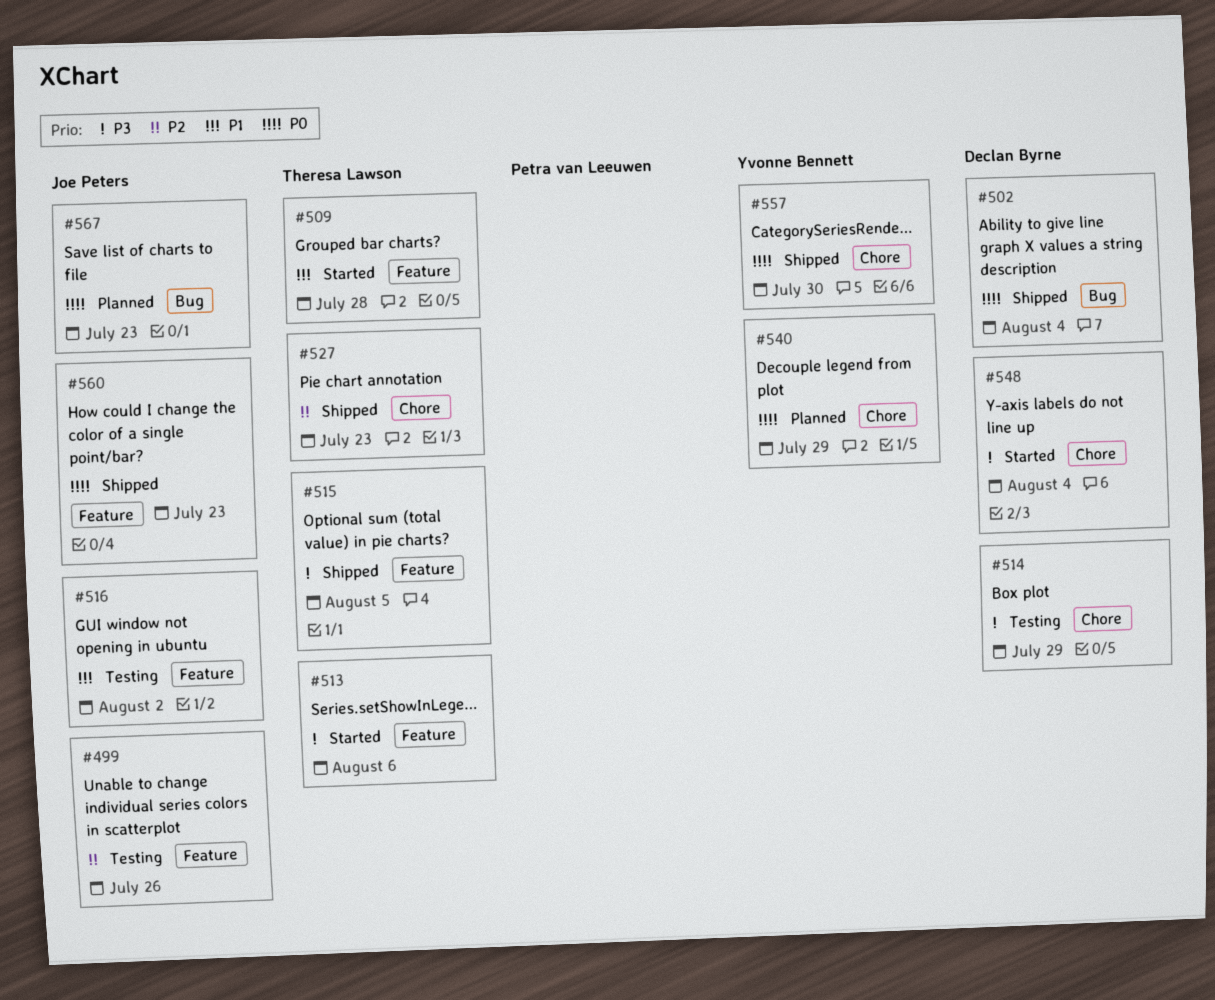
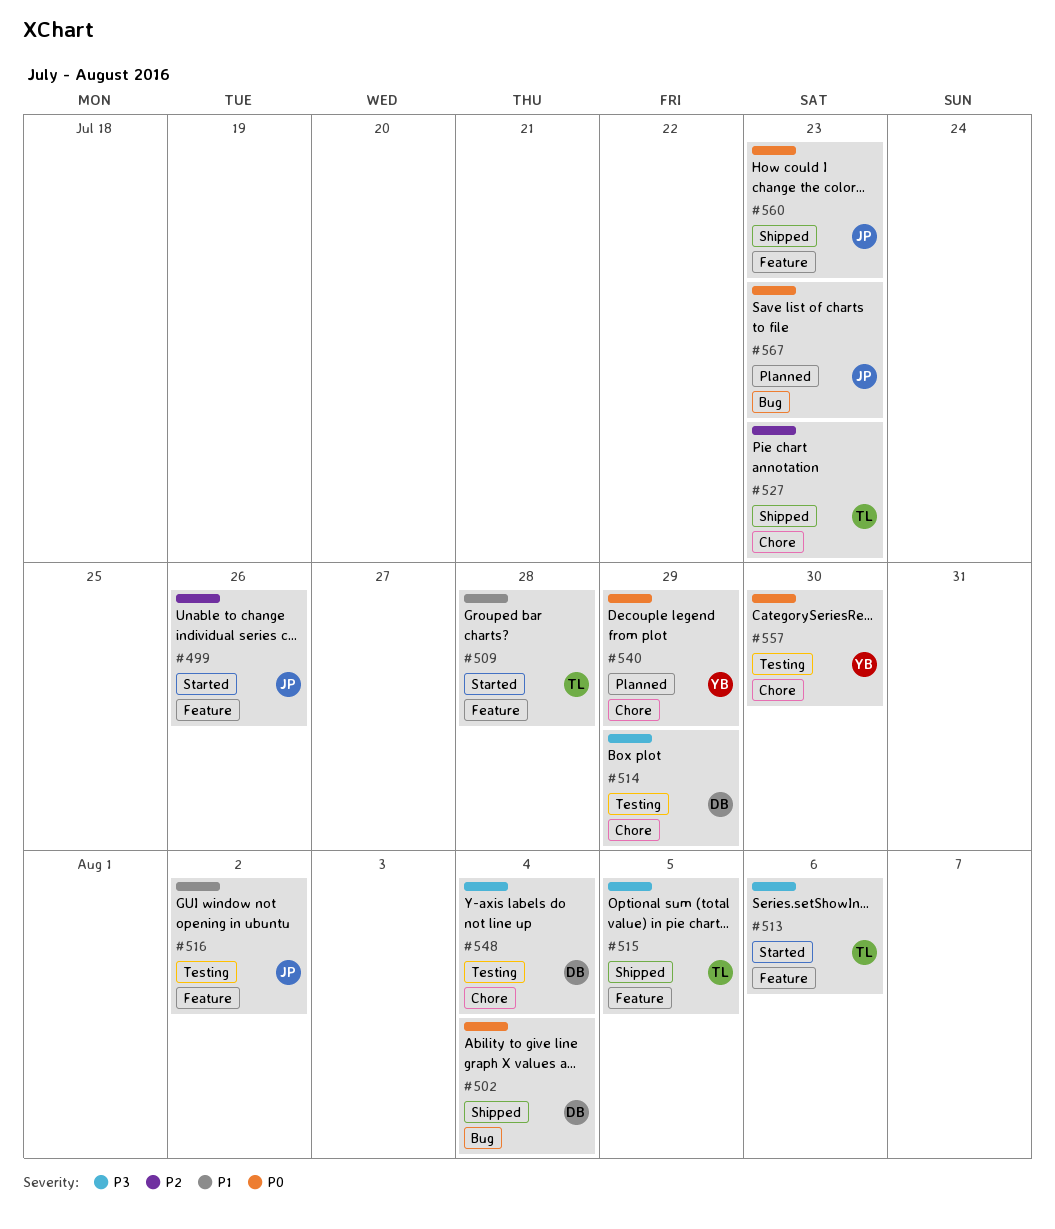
#499, status: Testing -> Started
#548, status: Started -> Testing
#557, status: Shipped -> Testing

